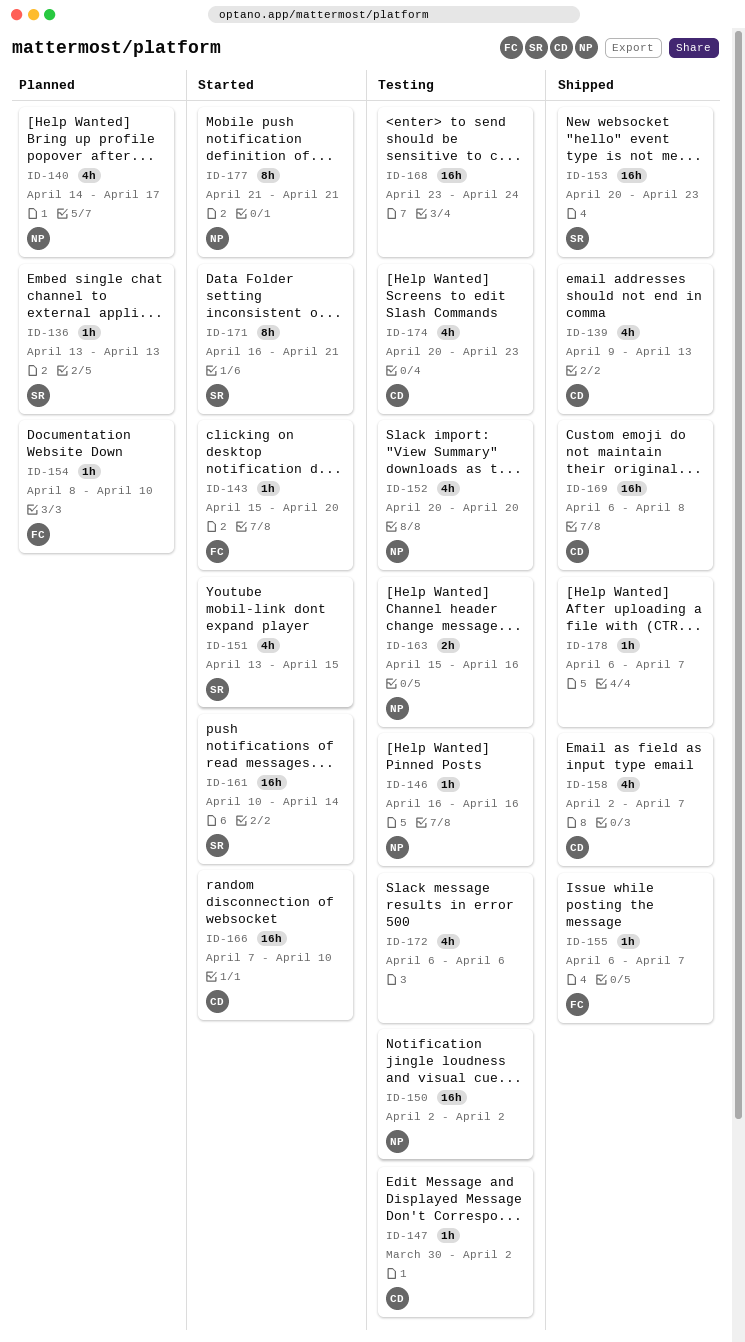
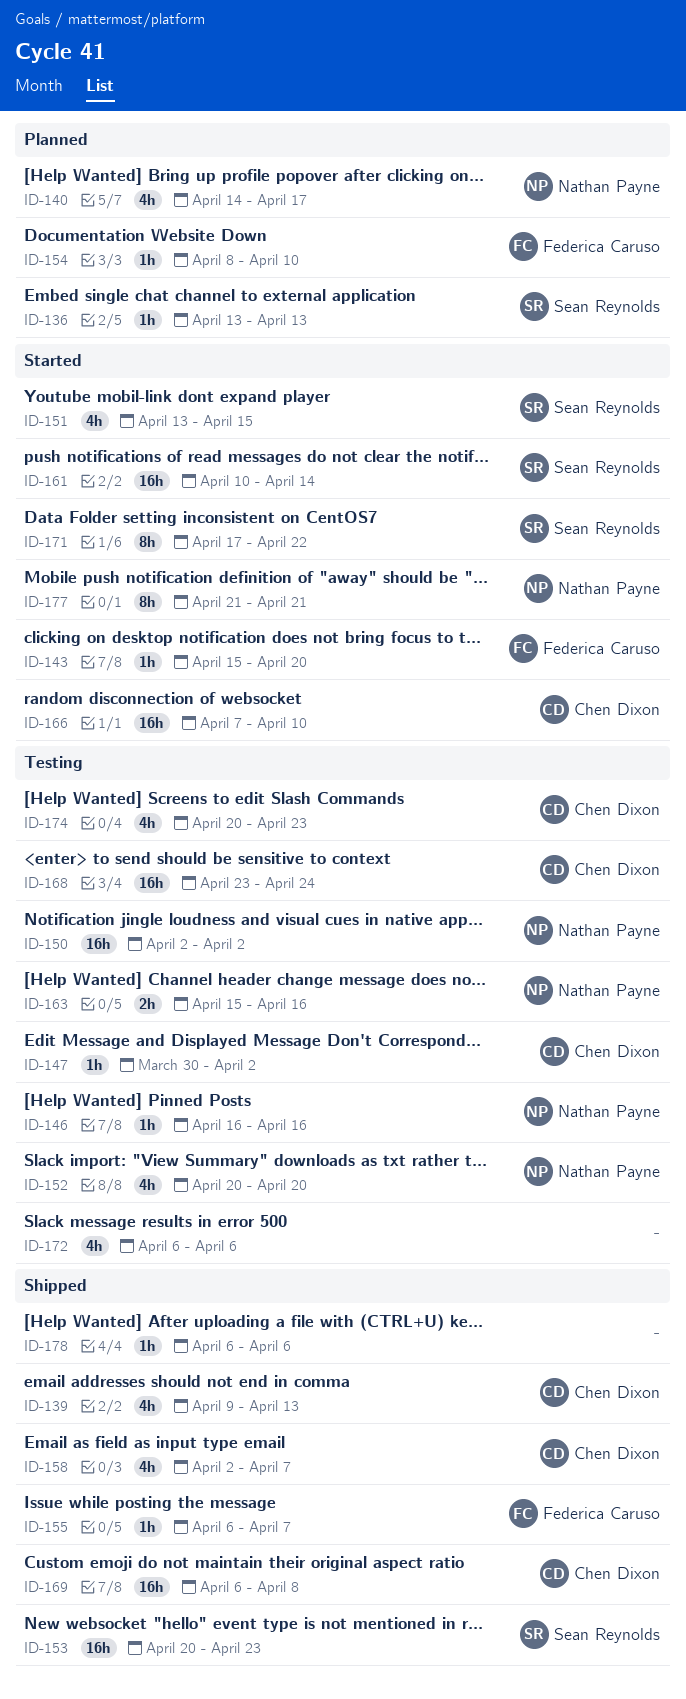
ID-168, owner: none -> Chen Dixon
ID-171, start: Apr 16 -> Apr 17
ID-171, due: Apr 21 -> Apr 22
ID-178, due: Apr 7 -> Apr 6

